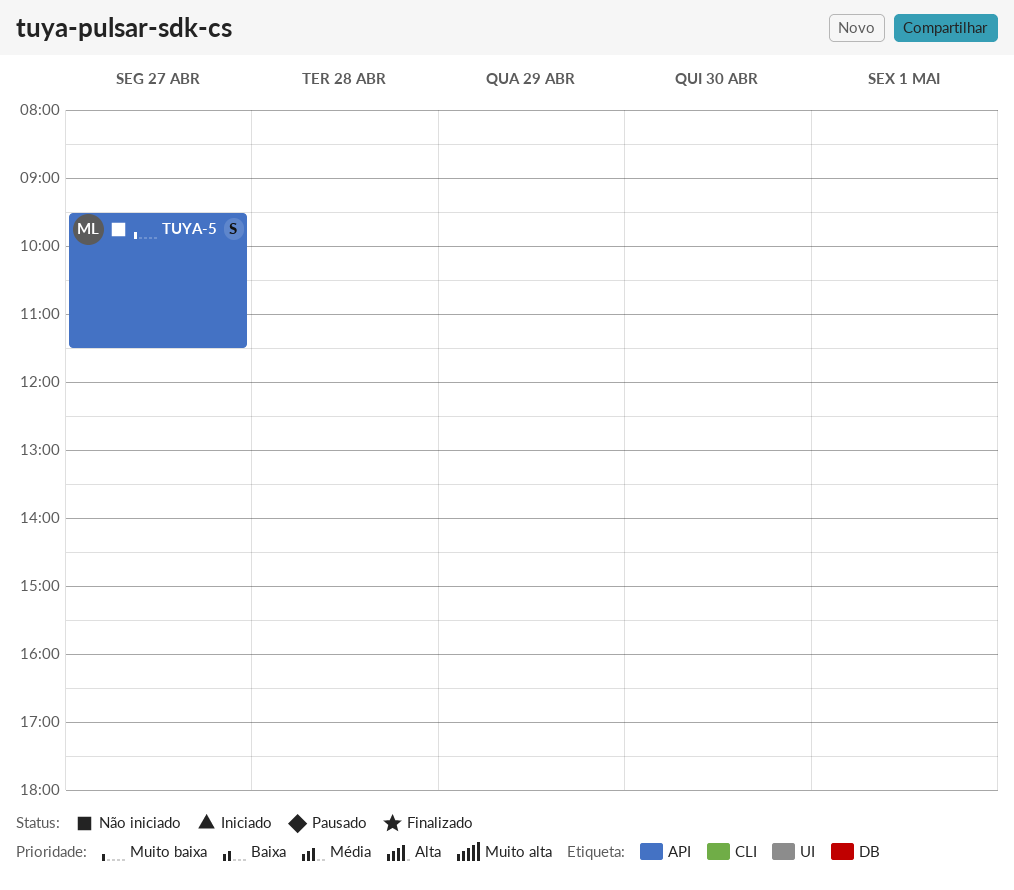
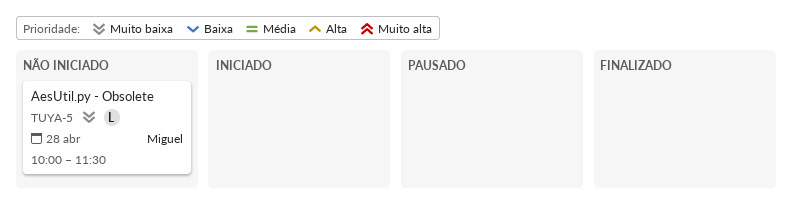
TUYA-5, estimate: S -> L
TUYA-5, day: Apr 27 -> Apr 28
TUYA-5, begins: 09:30 -> 10:00

